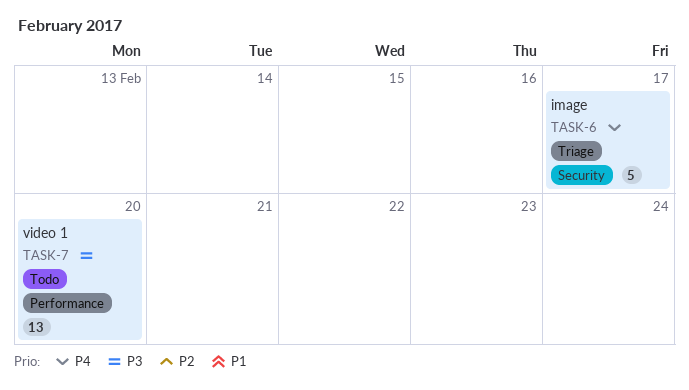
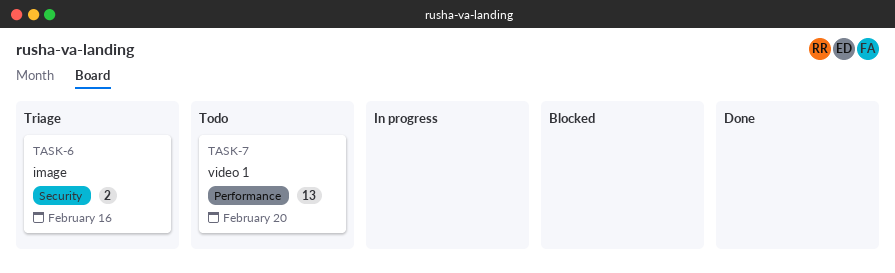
TASK-6, estimate: 5 -> 2
TASK-6, due: Feb 17 -> Feb 16

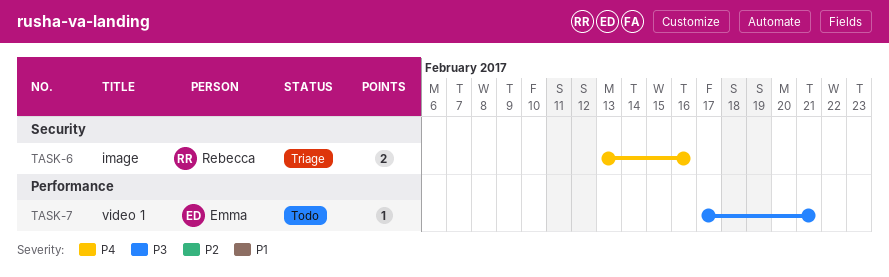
TASK-7, estimate: 13 -> 1
TASK-7, due: Feb 20 -> Feb 21

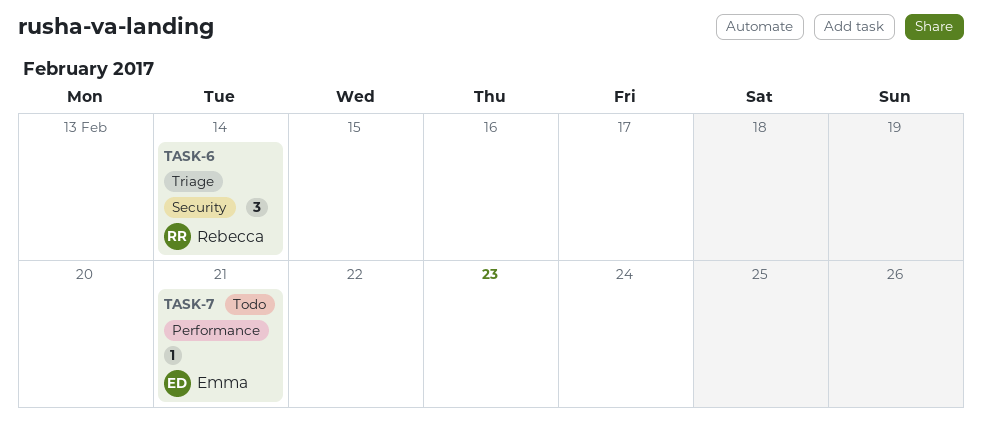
TASK-6, estimate: 2 -> 3
TASK-6, due: Feb 16 -> Feb 14

